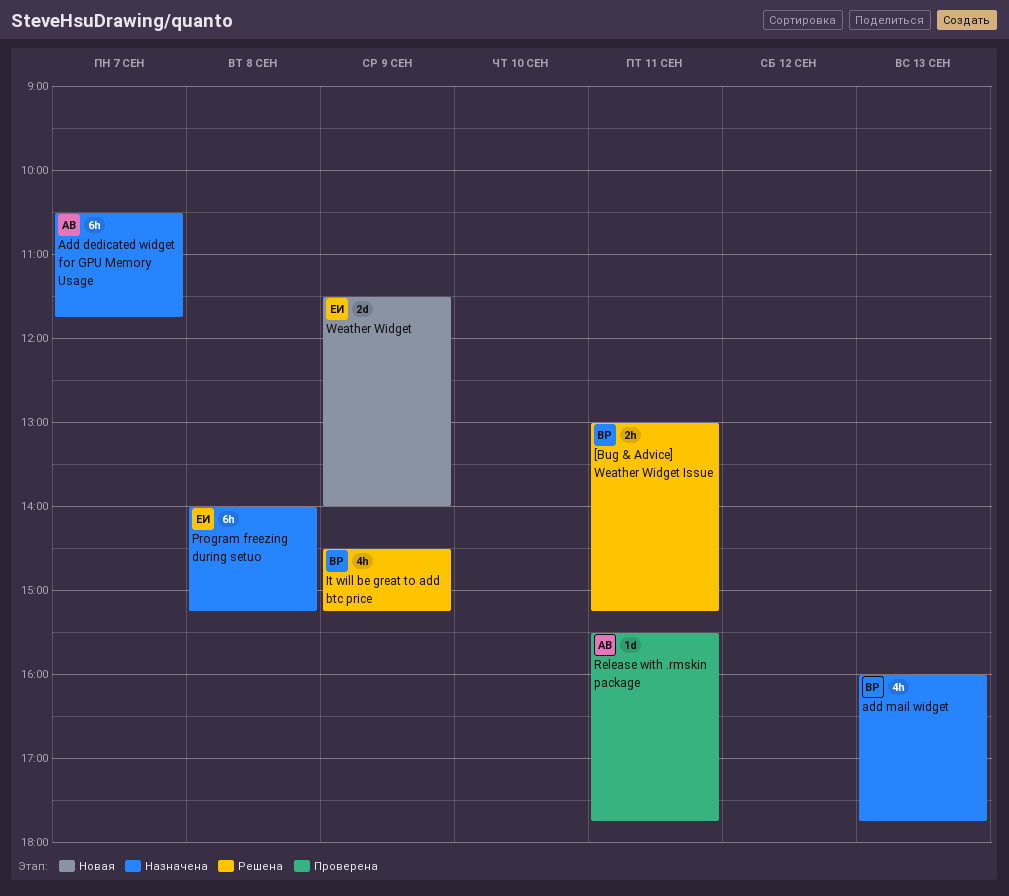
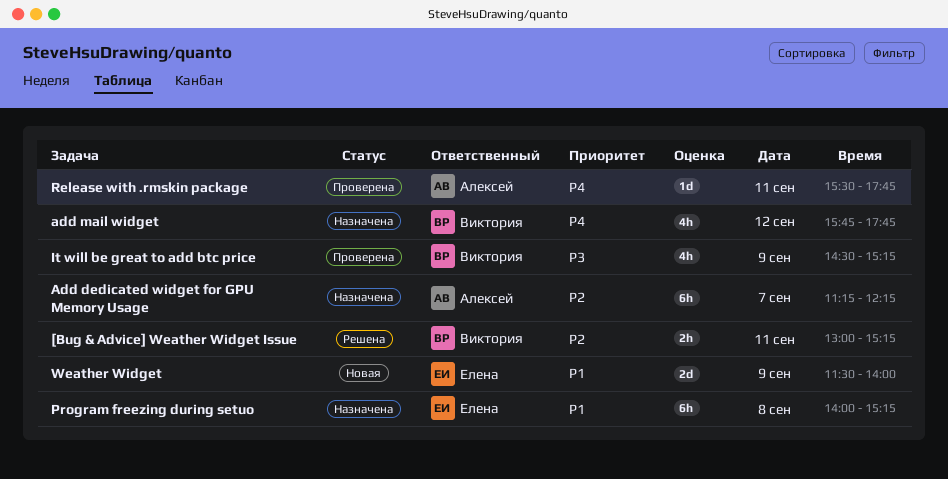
Add dedicated widget for GPU Memory Usage, begins: 10:30 -> 11:15
Add dedicated widget for GPU Memory Usage, ends: 11:45 -> 12:15
add mail widget, day: Sep 13 -> Sep 12
add mail widget, begins: 16:00 -> 15:45
It will be great to add btc price, status: Решена -> Проверена

